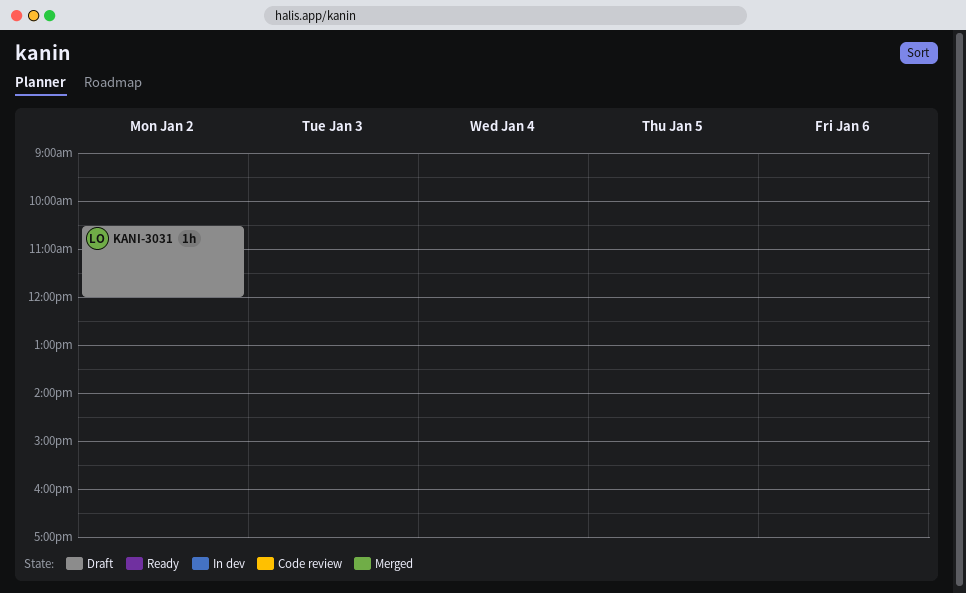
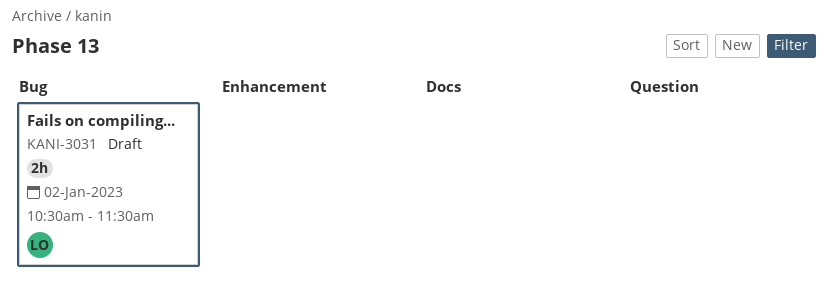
KANI-3031, estimate: 1h -> 2h
KANI-3031, ends: 12:00 -> 11:30

